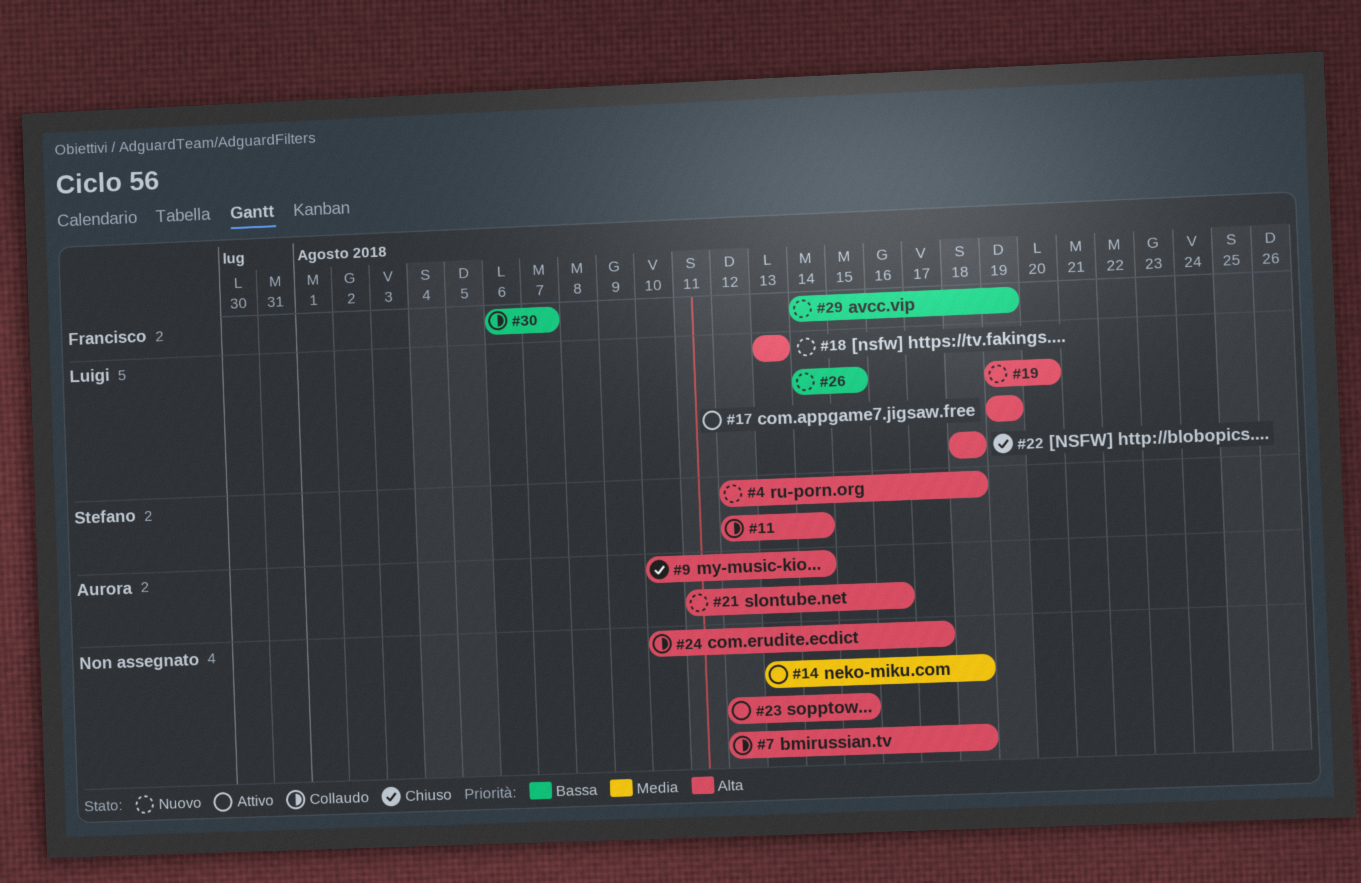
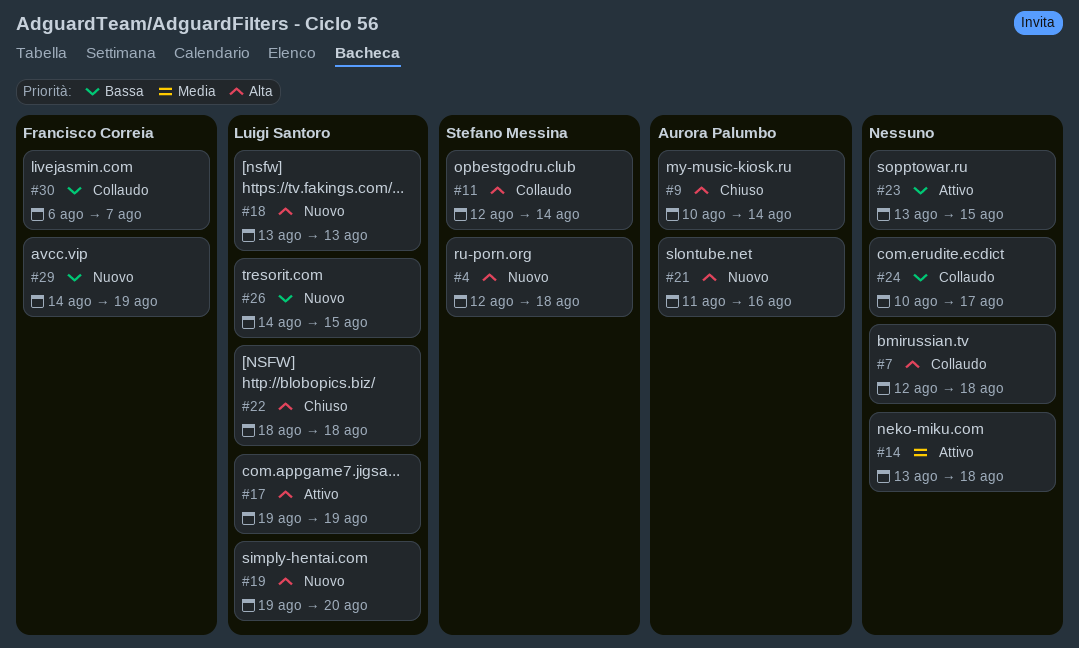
#23, priority: Alta -> Bassa
#23, start: Aug 12 -> Aug 13
#24, priority: Alta -> Bassa

